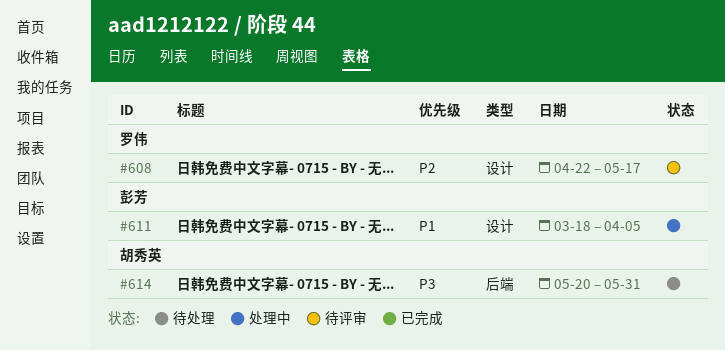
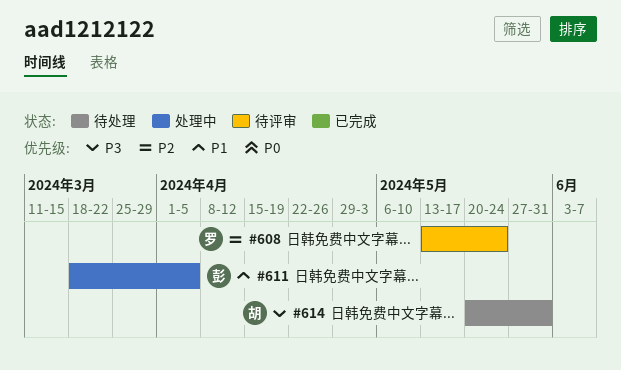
#608, start: Apr 22 -> May 13
#608, due: May 17 -> May 24

